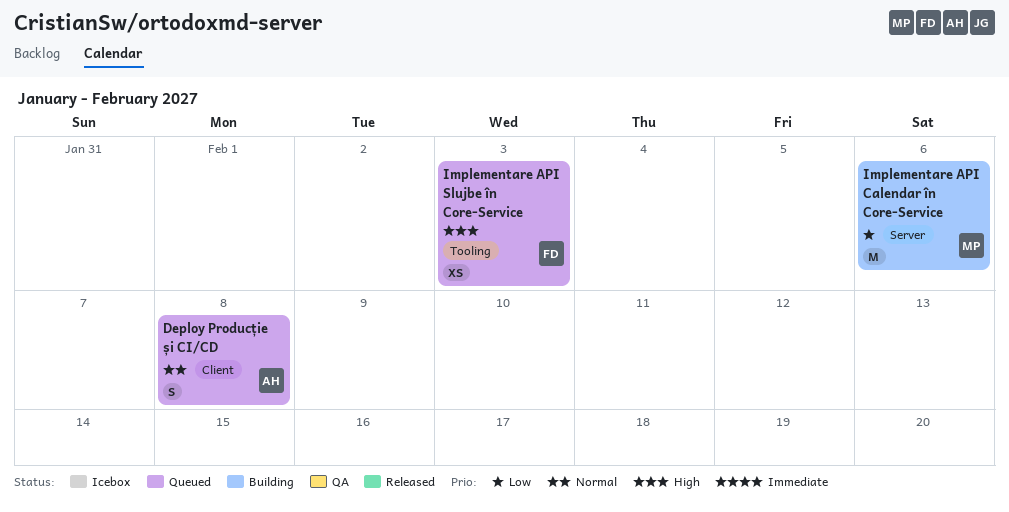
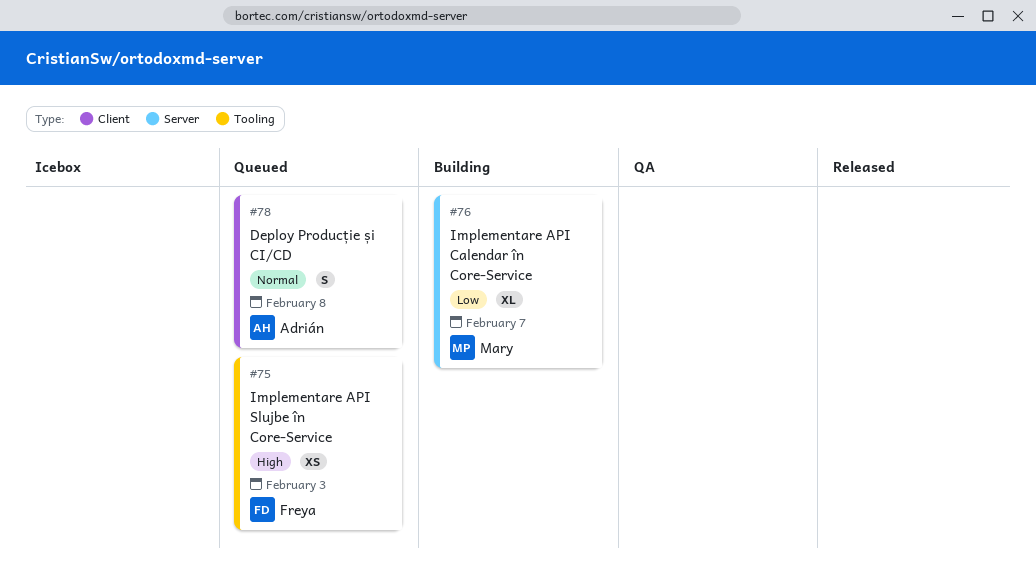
Implementare API Calendar în Core-Service, estimate: M -> XL
Implementare API Calendar în Core-Service, due: Feb 6 -> Feb 7

